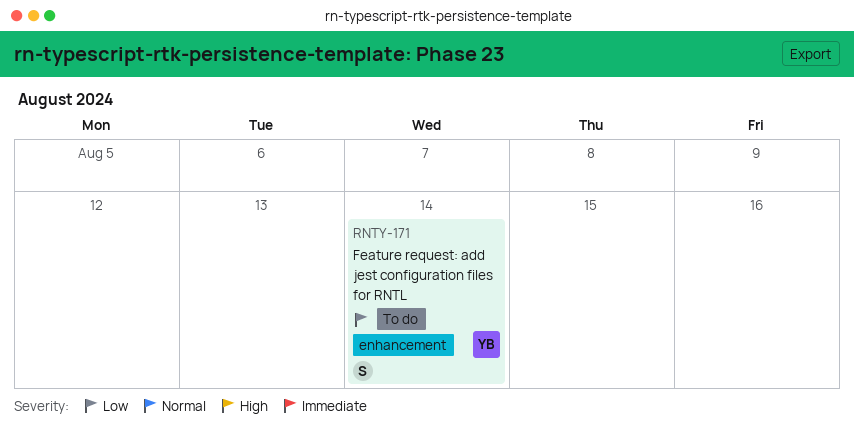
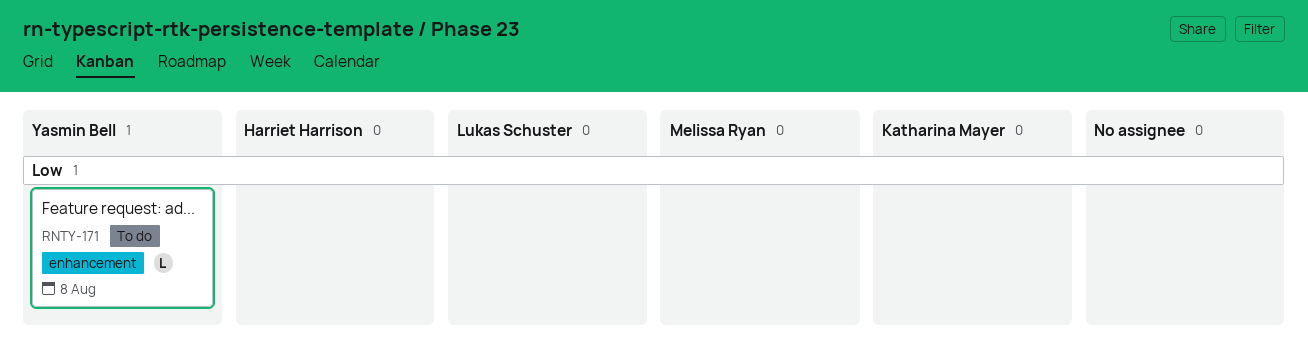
RNTY-171, estimate: S -> L
RNTY-171, due: Aug 14 -> Aug 8

